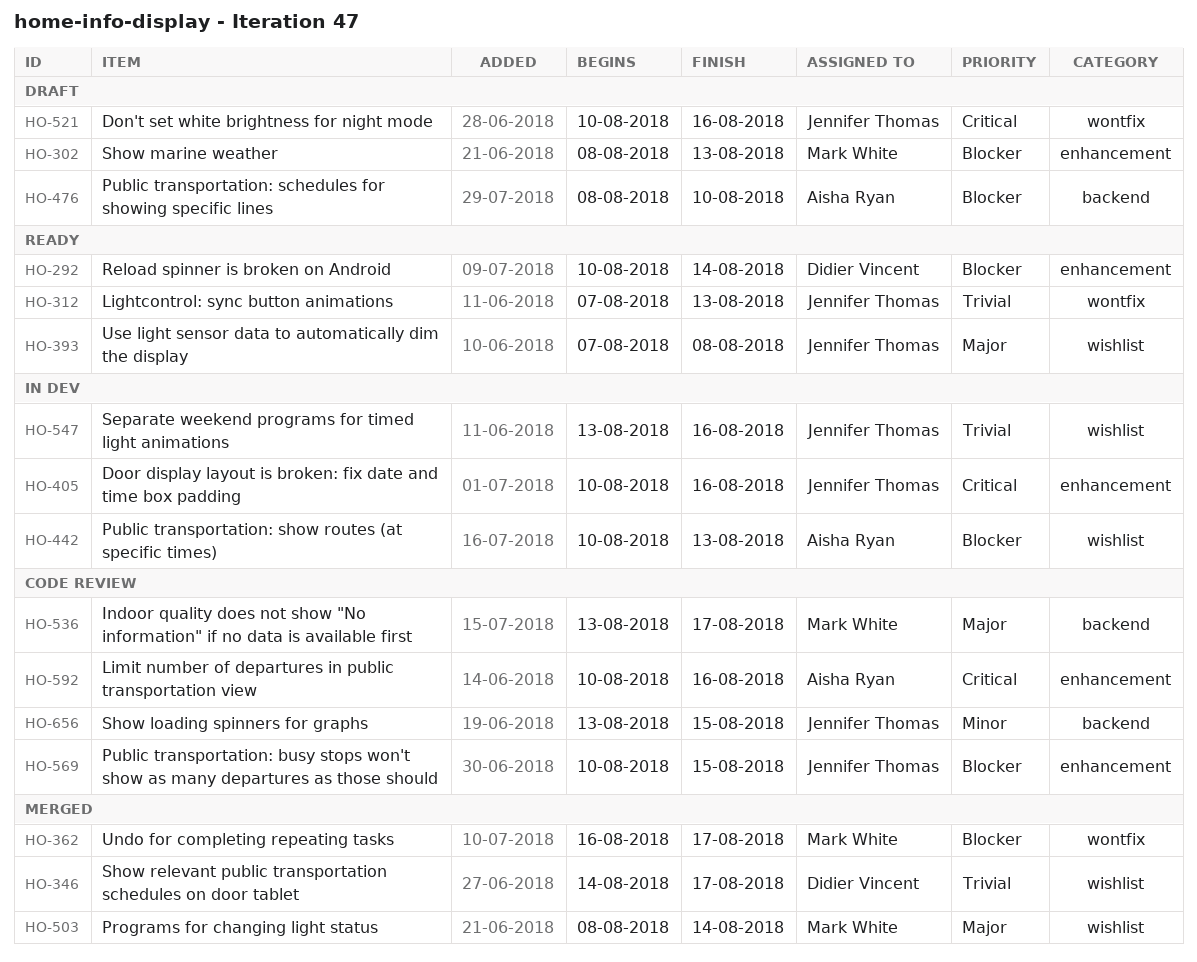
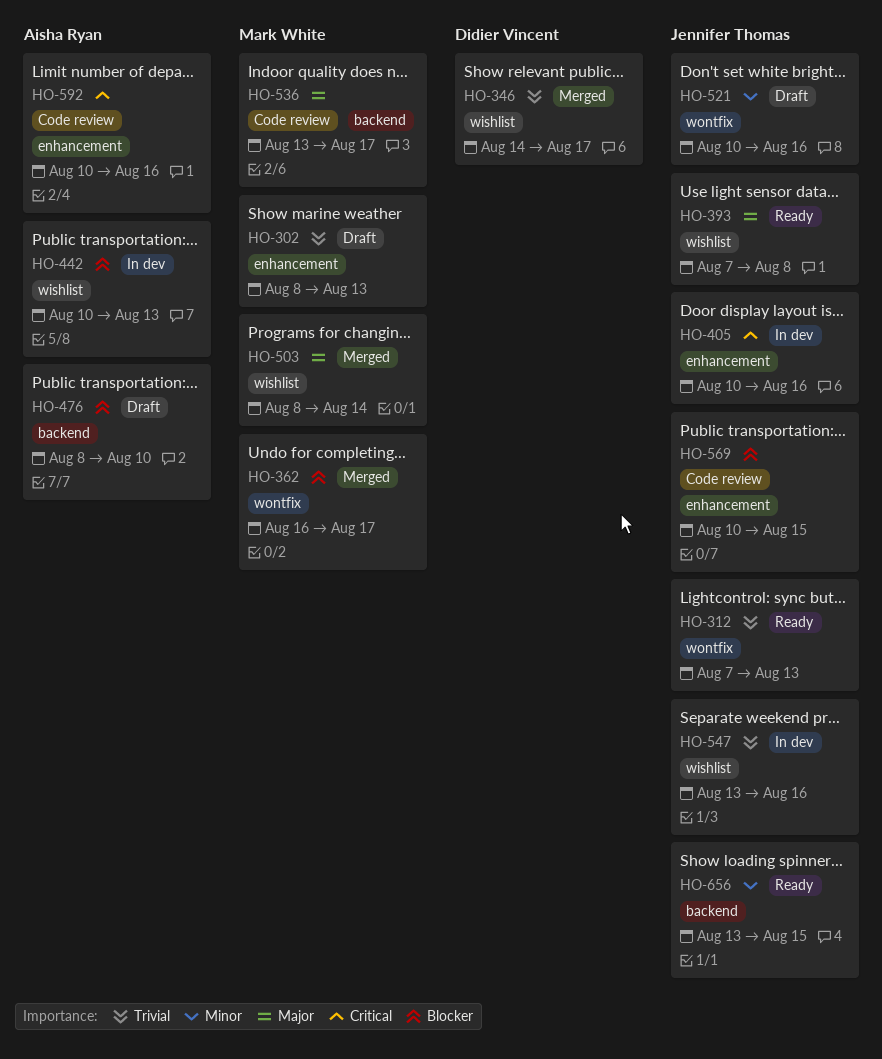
HO-292: present -> none
HO-302, priority: Blocker -> Trivial
HO-521, priority: Critical -> Minor
HO-656, status: Code review -> Ready

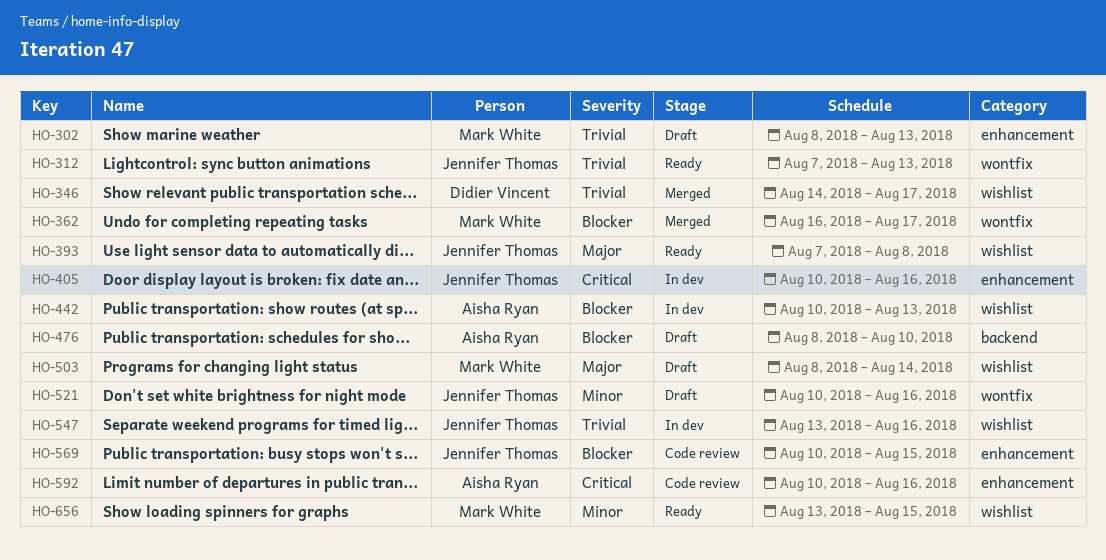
HO-503, status: Merged -> Draft
HO-536: present -> none
HO-656, owner: Jennifer Thomas -> Mark White
HO-656, label: backend -> wishlist

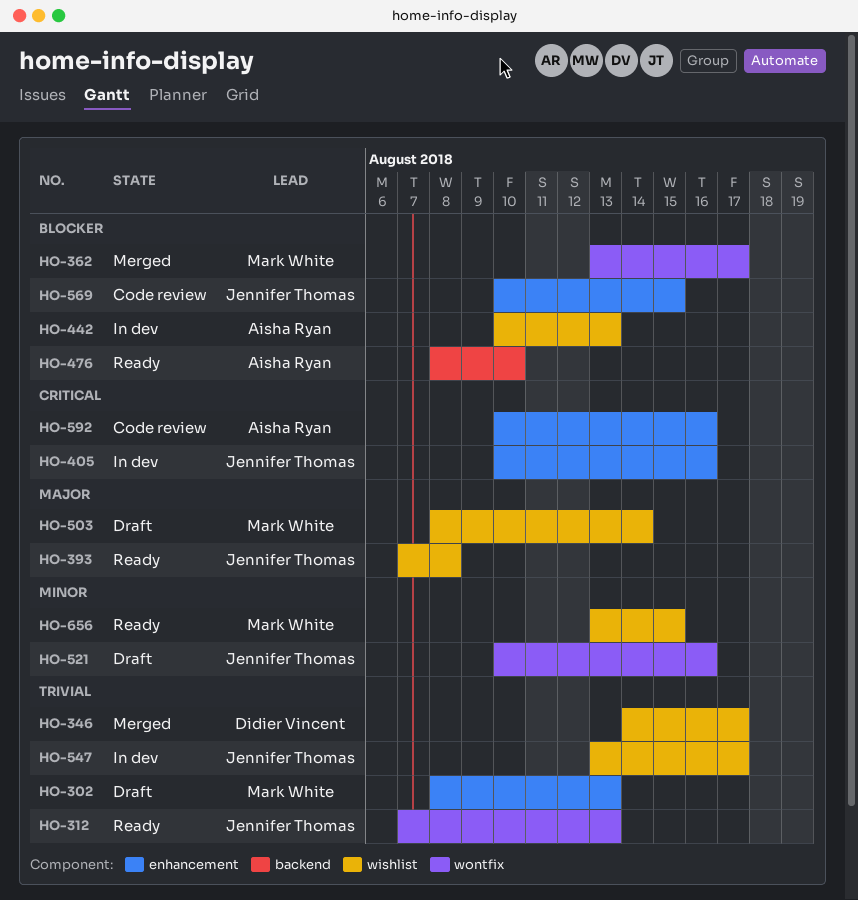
HO-362, start: Aug 16 -> Aug 13
HO-476, status: Draft -> Ready
HO-547, due: Aug 16 -> Aug 17

